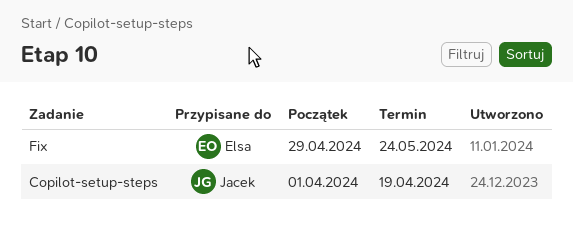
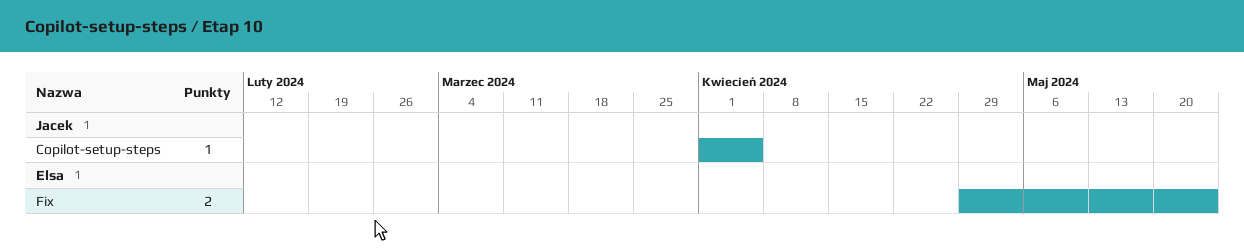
Copilot-setup-steps, due: Apr 19 -> Apr 5

